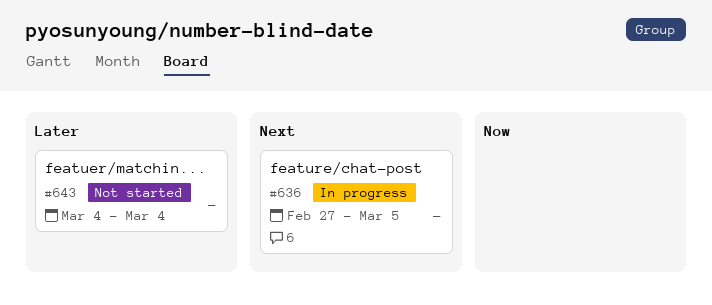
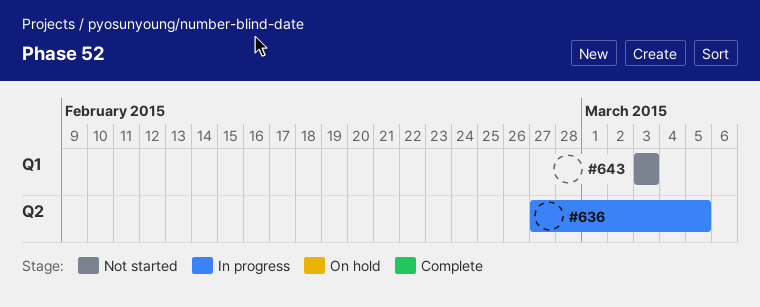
#643, start: Mar 4 -> Mar 3
#643, due: Mar 4 -> Mar 3

